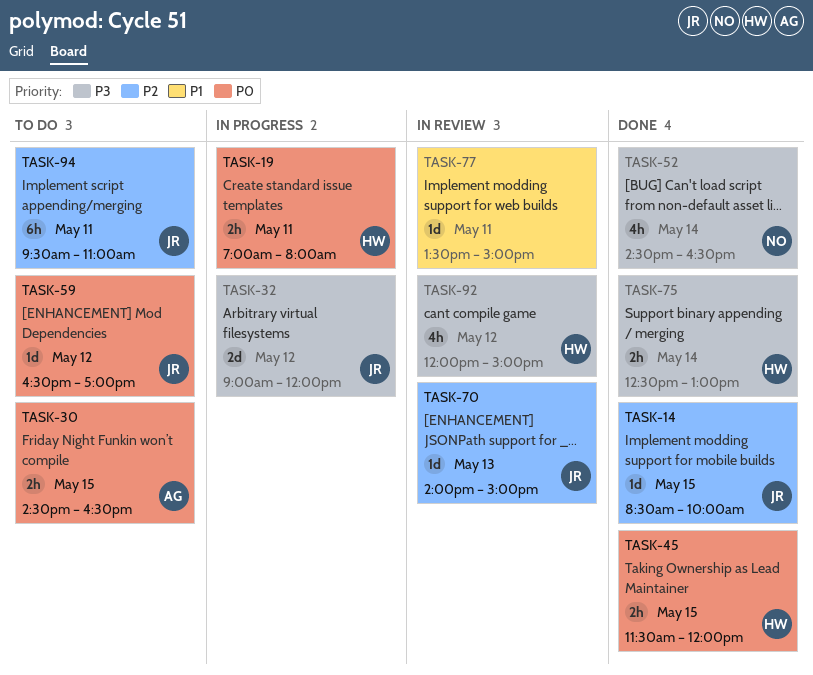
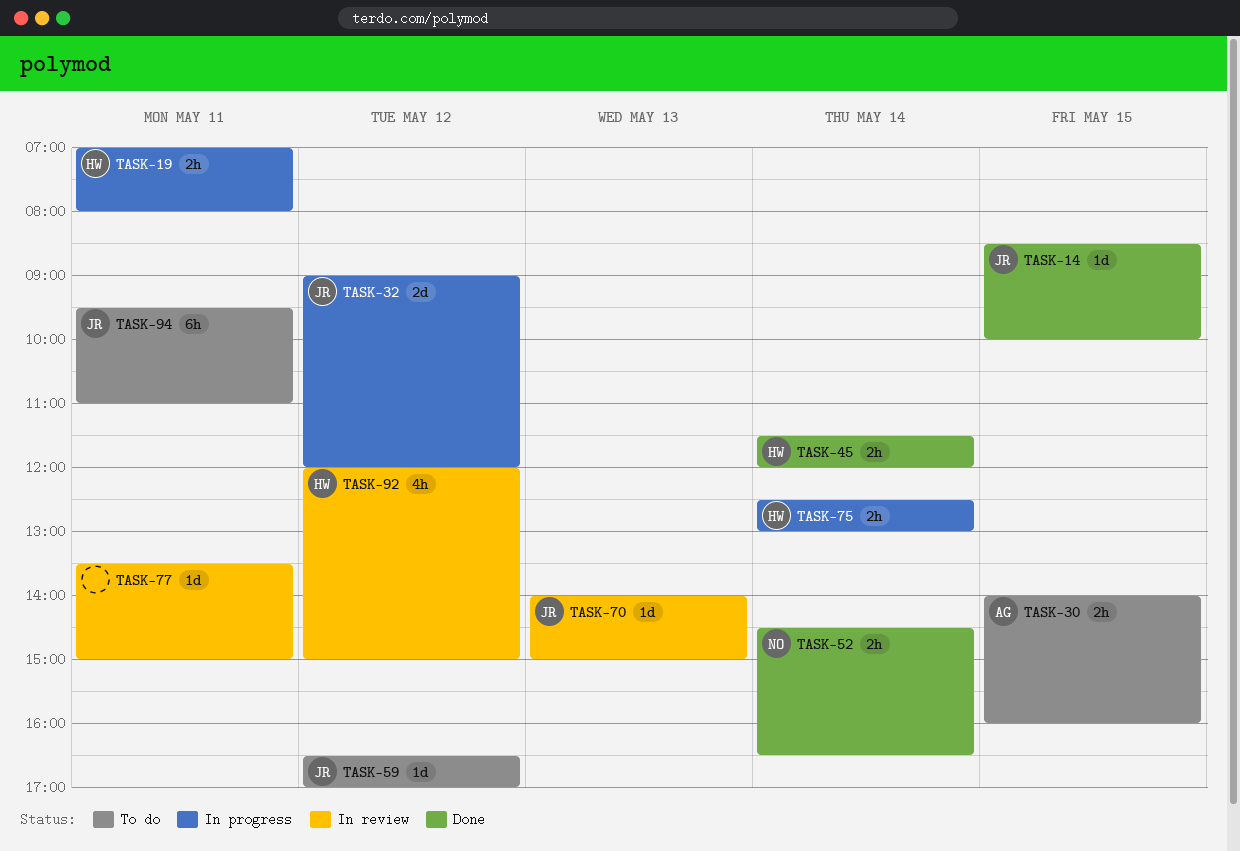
TASK-30, begins: 14:30 -> 14:00
TASK-30, ends: 16:30 -> 16:00
TASK-45, day: May 15 -> May 14
TASK-52, estimate: 4h -> 2h
TASK-75, status: Done -> In progress

